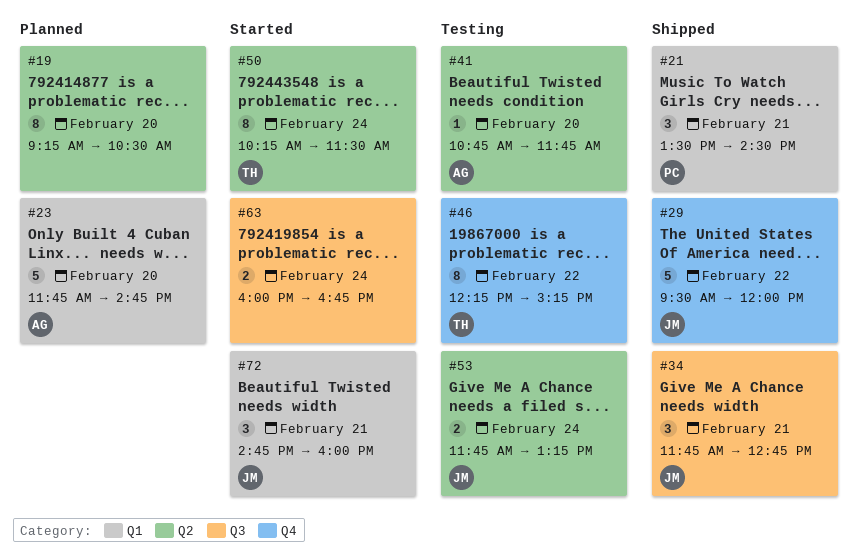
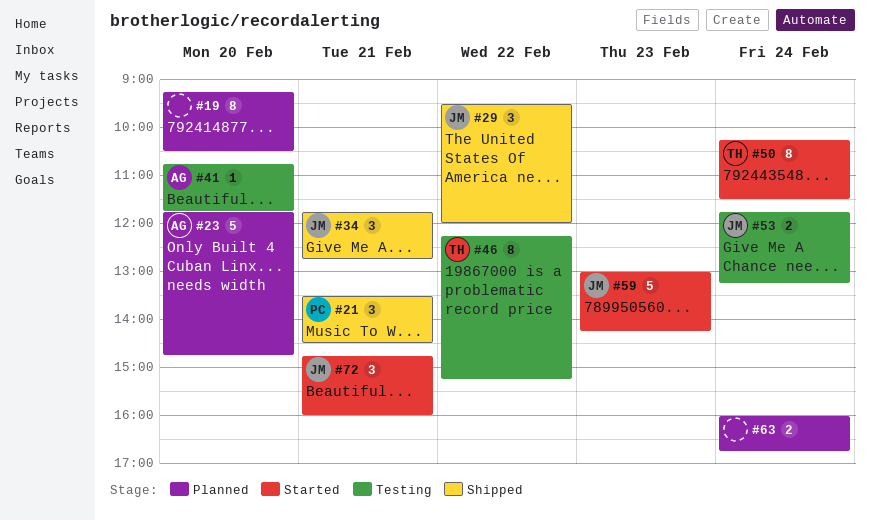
#29, estimate: 5 -> 3
#59: none -> present
#63, status: Started -> Planned

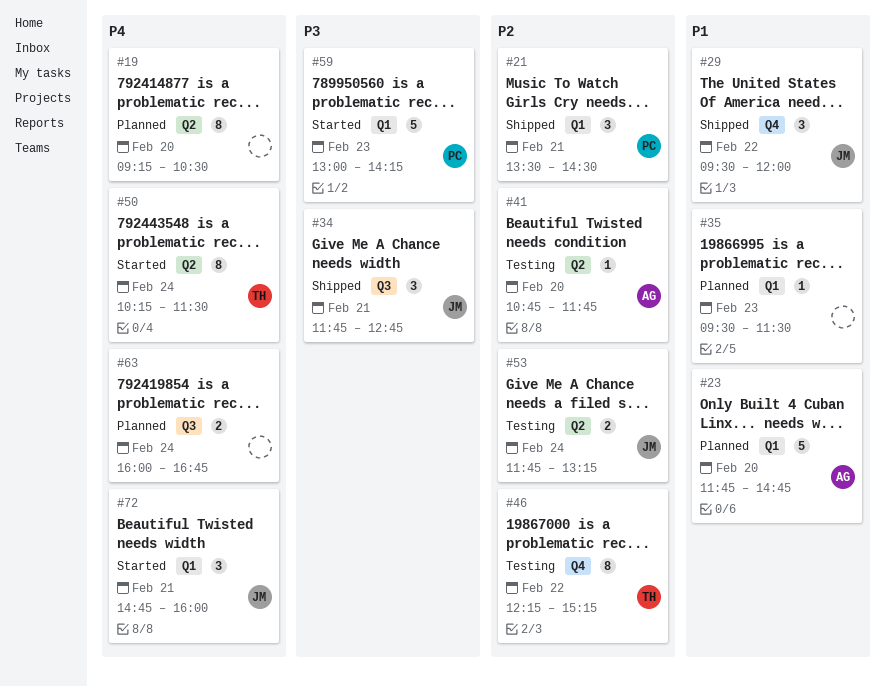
#35: none -> present
#59, owner: JM -> PC

